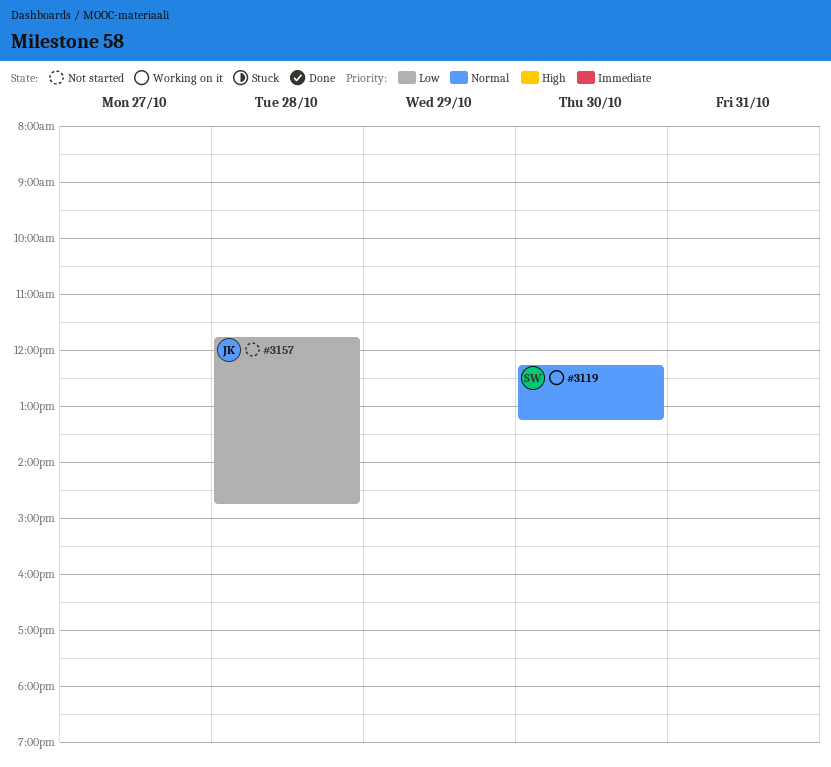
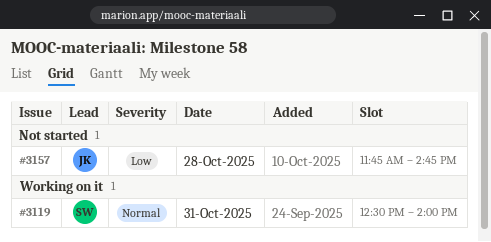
#3119, day: Oct 30 -> Oct 31
#3119, begins: 12:15 -> 12:30
#3119, ends: 13:15 -> 14:00

